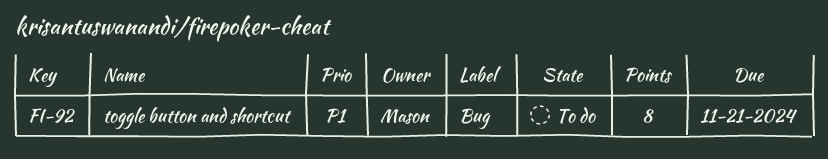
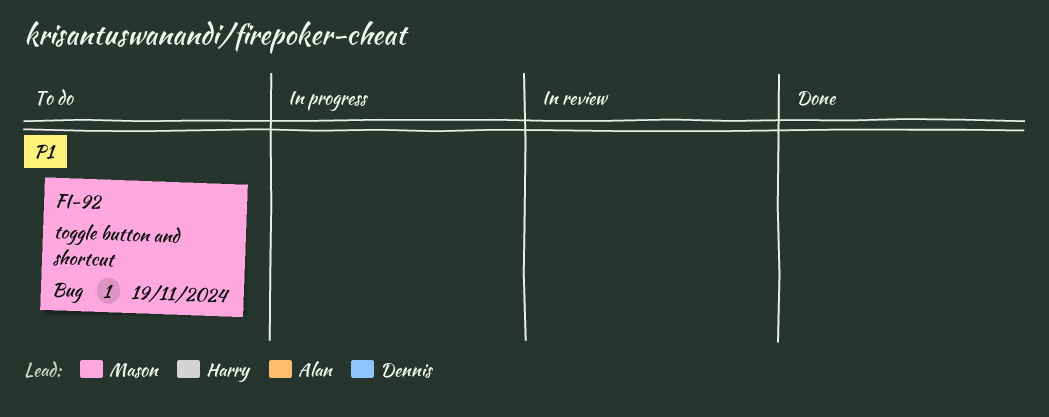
FI-92, estimate: 8 -> 1
FI-92, due: Nov 21 -> Nov 19

